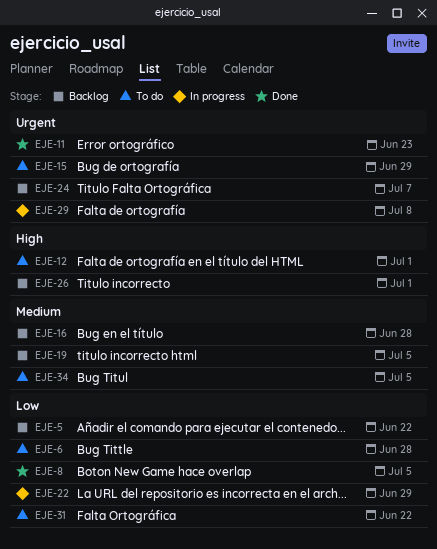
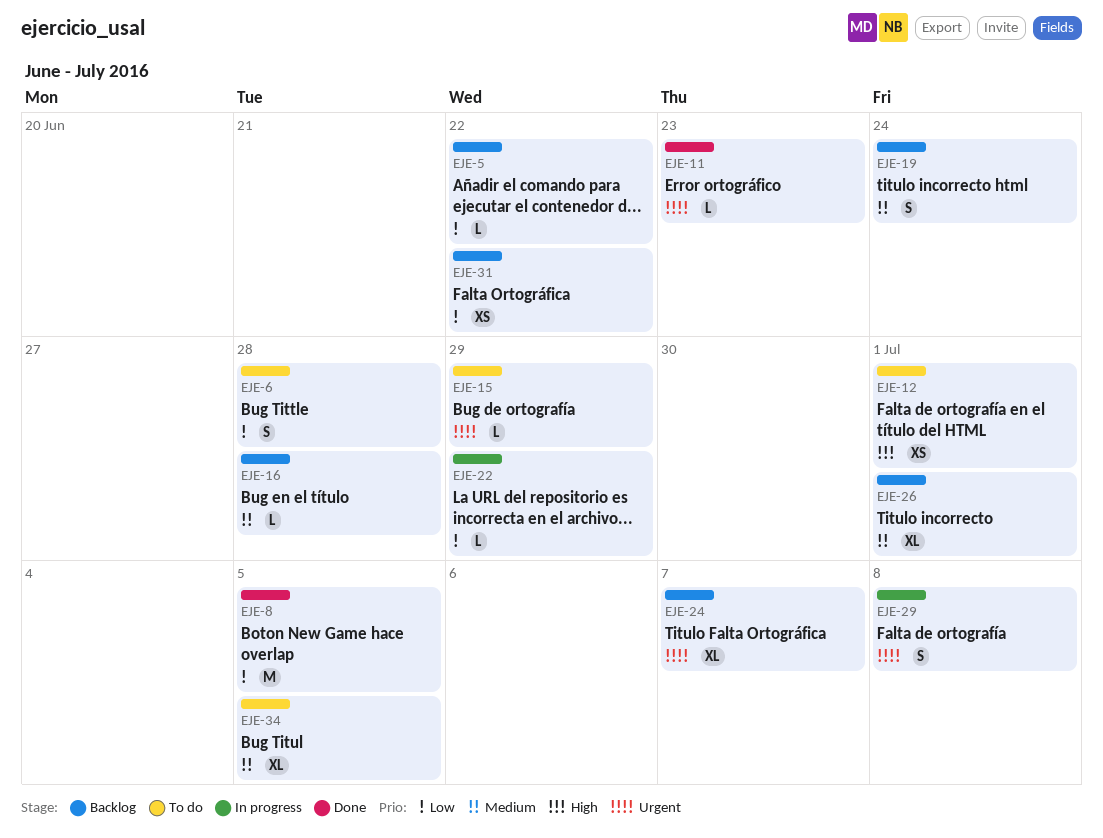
EJE-19, due: Jul 5 -> Jun 24
EJE-26, priority: High -> Medium
EJE-31, status: To do -> Backlog

